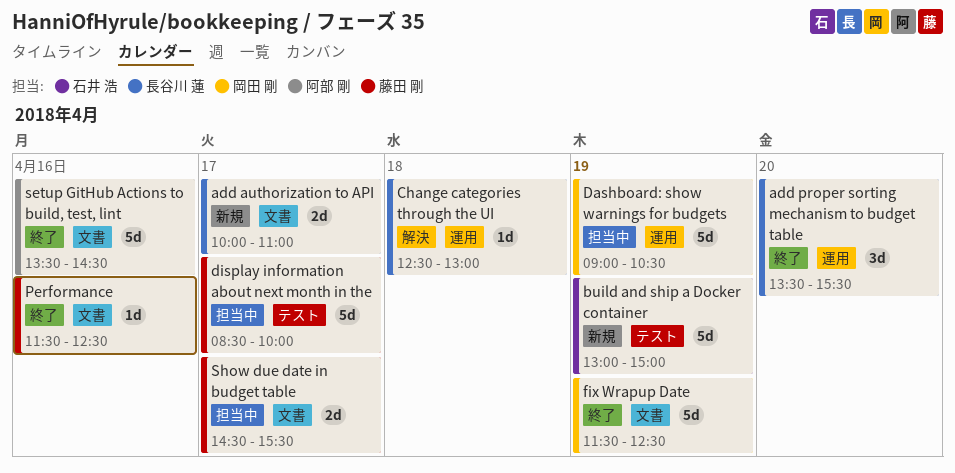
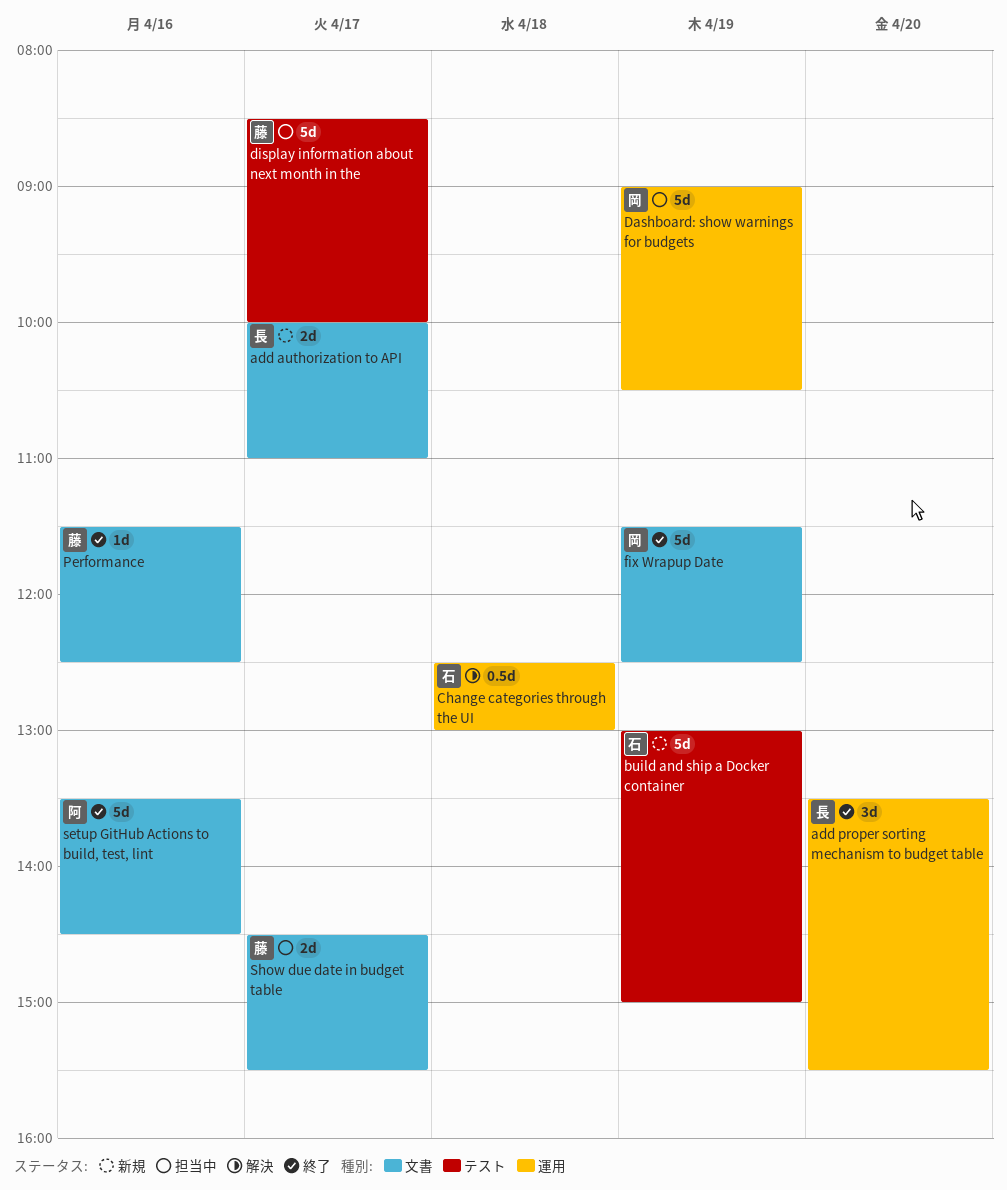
Change categories through the UI, owner: 長谷川 蓮 -> 石井 浩
Change categories through the UI, estimate: 1d -> 0.5d

